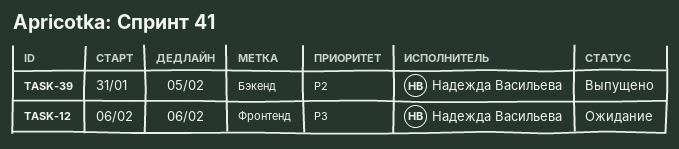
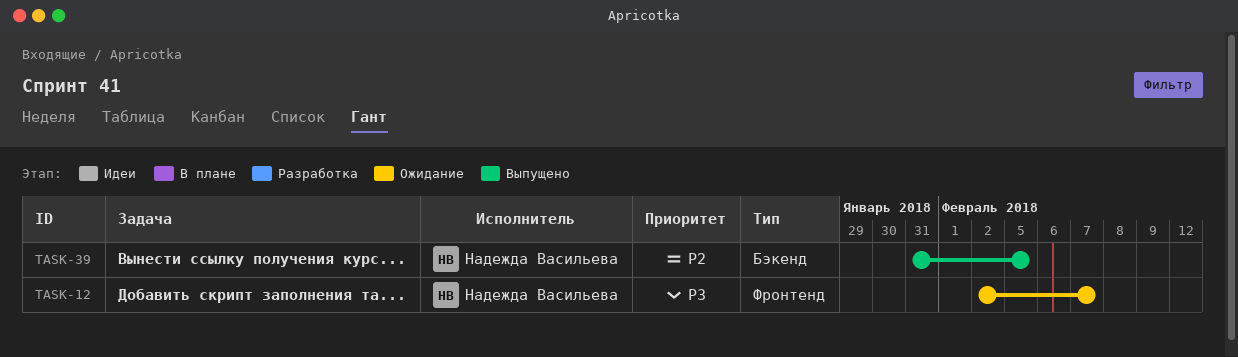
TASK-12, start: Feb 6 -> Feb 2
TASK-12, due: Feb 6 -> Feb 7

